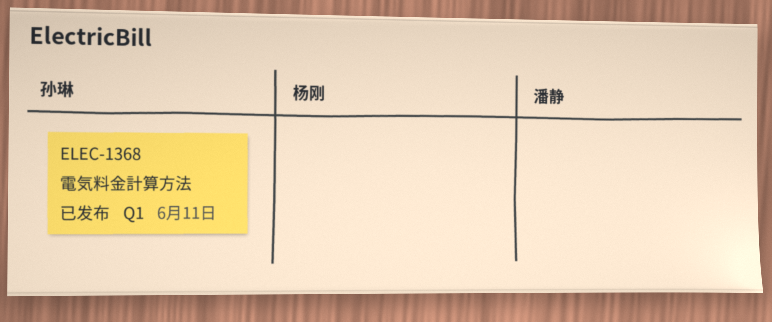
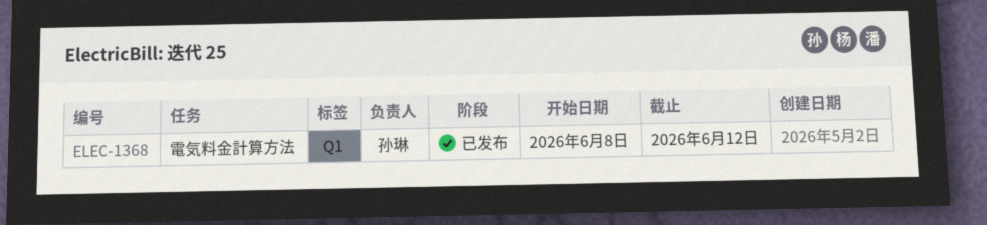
ELEC-1368, due: Jun 11 -> Jun 12

